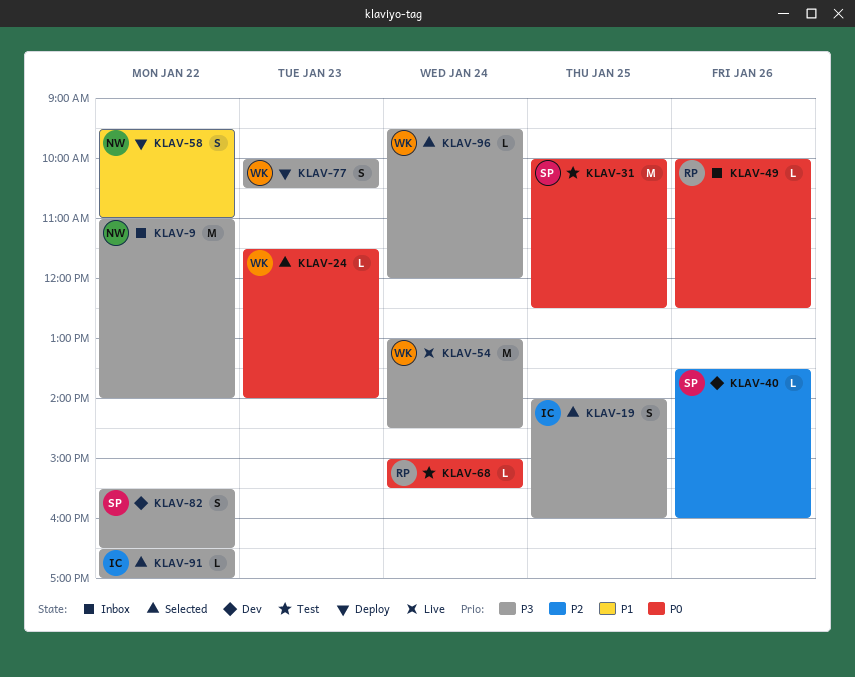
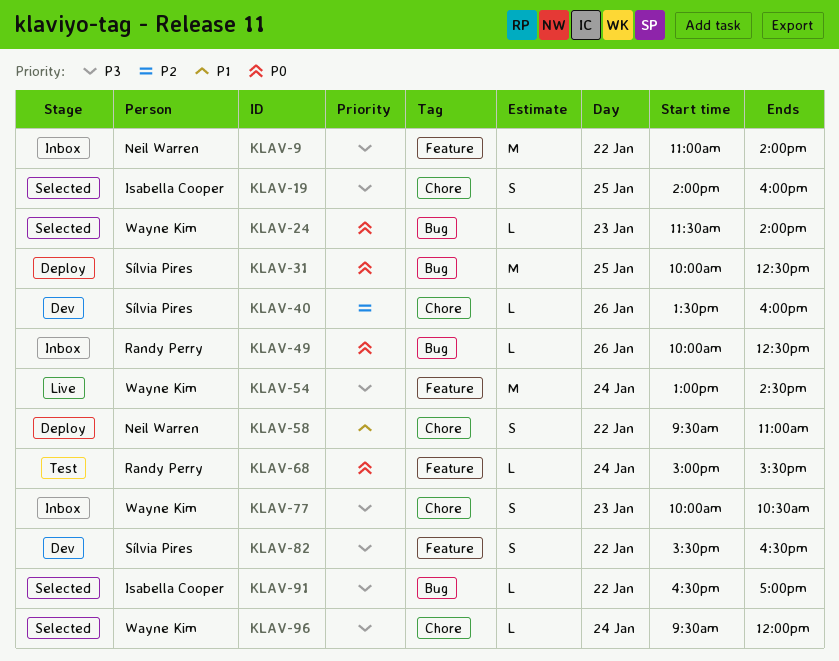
KLAV-31, status: Test -> Deploy
KLAV-77, status: Deploy -> Inbox

